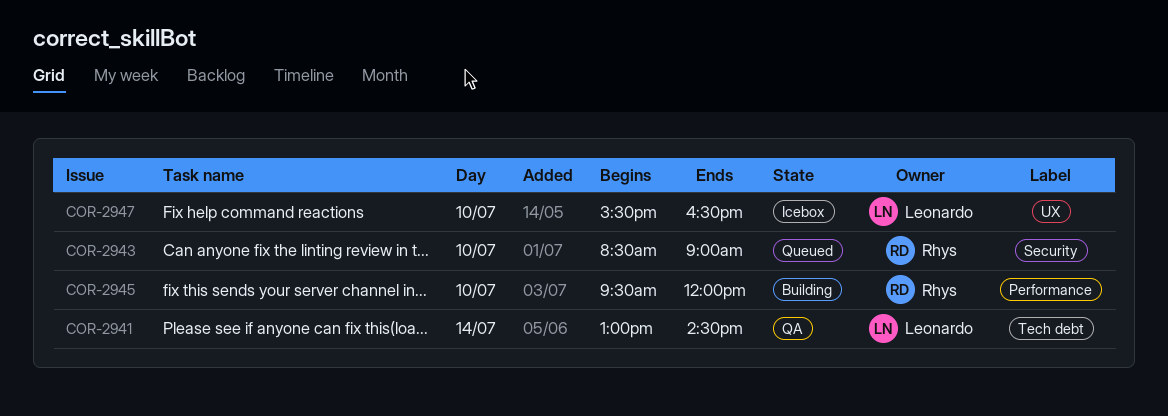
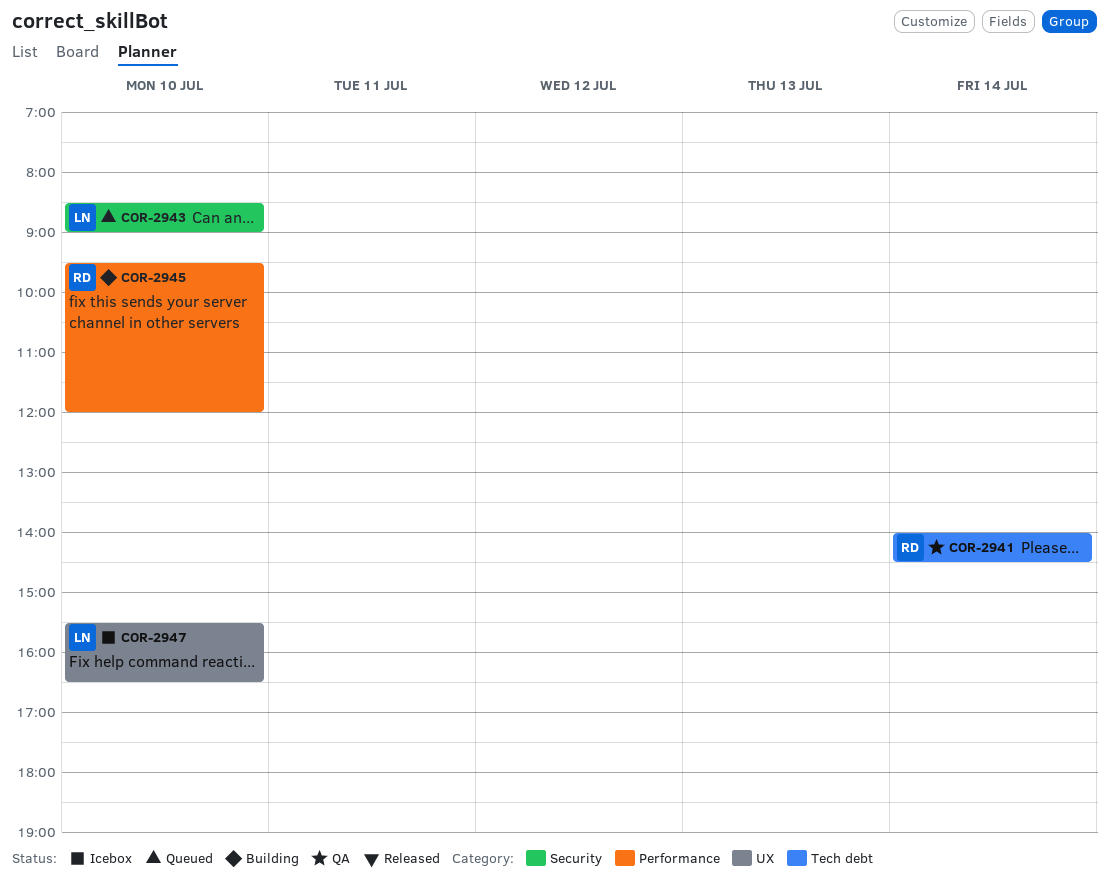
COR-2941, owner: Leonardo -> Rhys
COR-2941, begins: 13:00 -> 14:00
COR-2943, owner: Rhys -> Leonardo

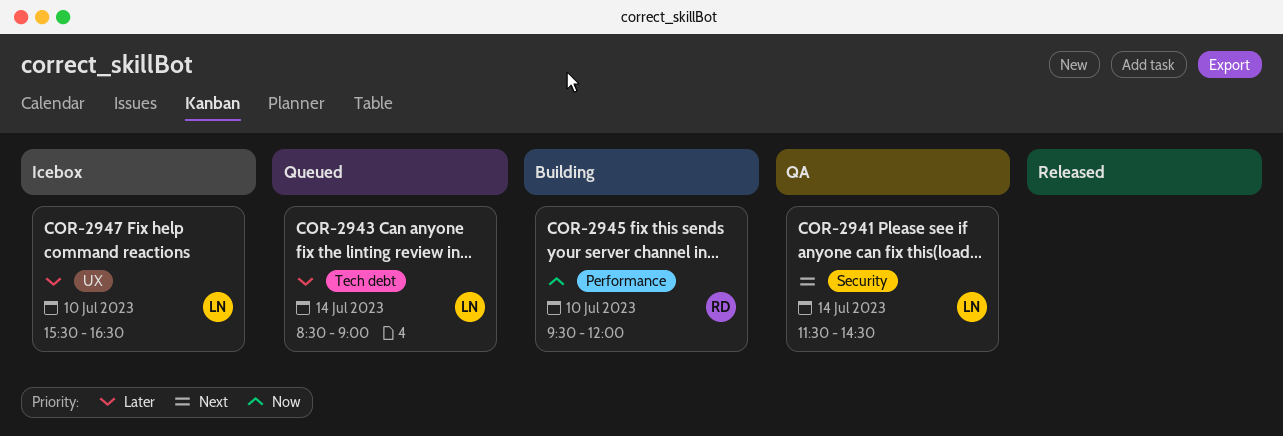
COR-2941, owner: RD -> LN
COR-2941, label: Tech debt -> Security
COR-2941, begins: 14:00 -> 11:30
COR-2943, label: Security -> Tech debt
COR-2943, day: Jul 10 -> Jul 14

